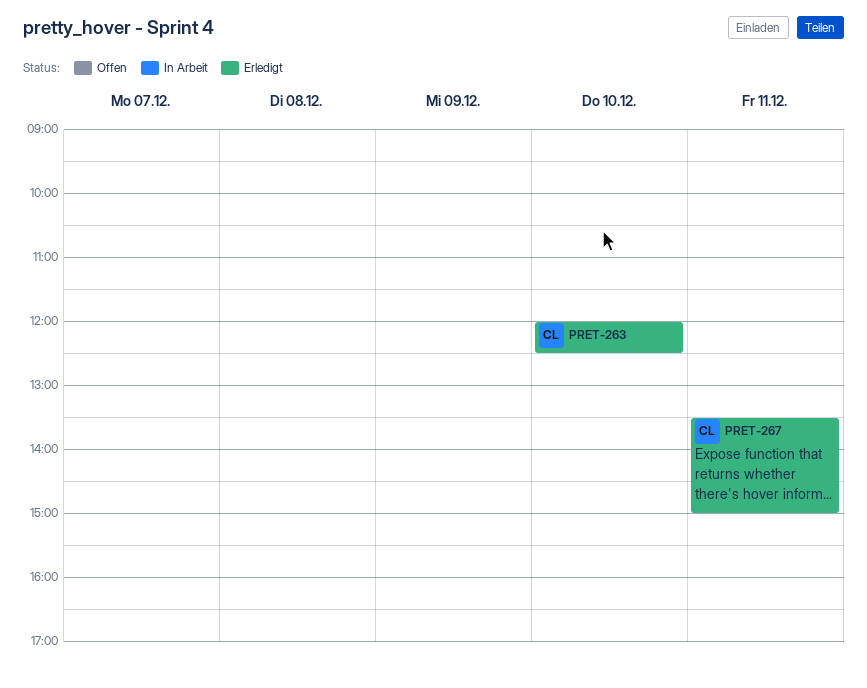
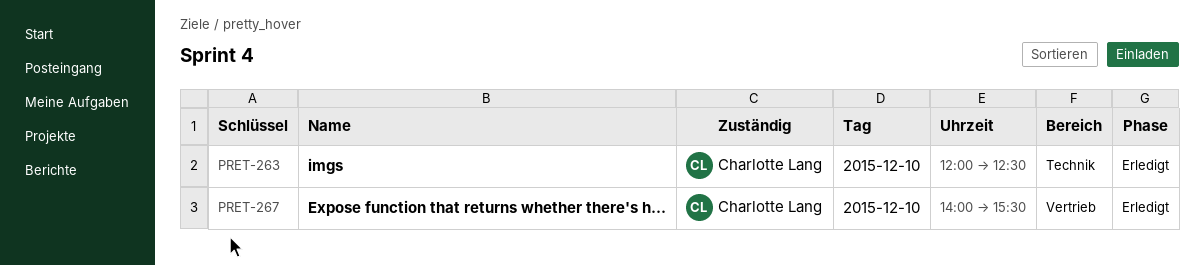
PRET-267, day: Dec 11 -> Dec 10
PRET-267, begins: 13:30 -> 14:00
PRET-267, ends: 15:00 -> 15:30

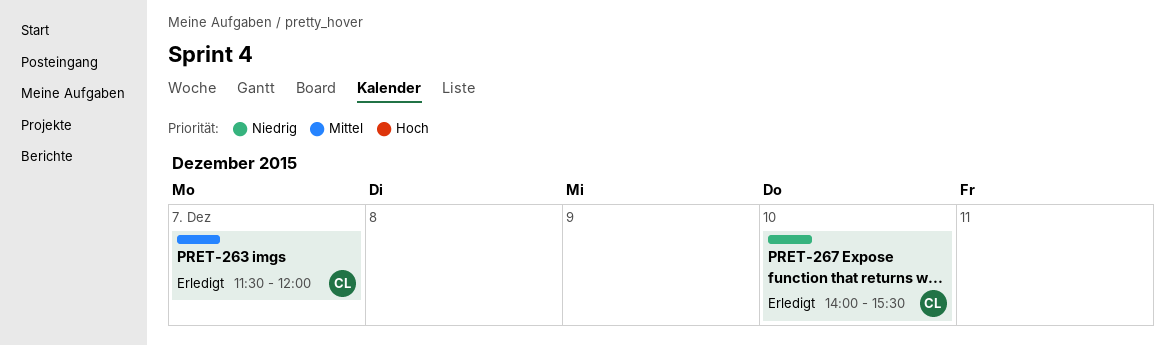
PRET-263, day: Dec 10 -> Dec 7
PRET-263, begins: 12:00 -> 11:30
PRET-263, ends: 12:30 -> 12:00

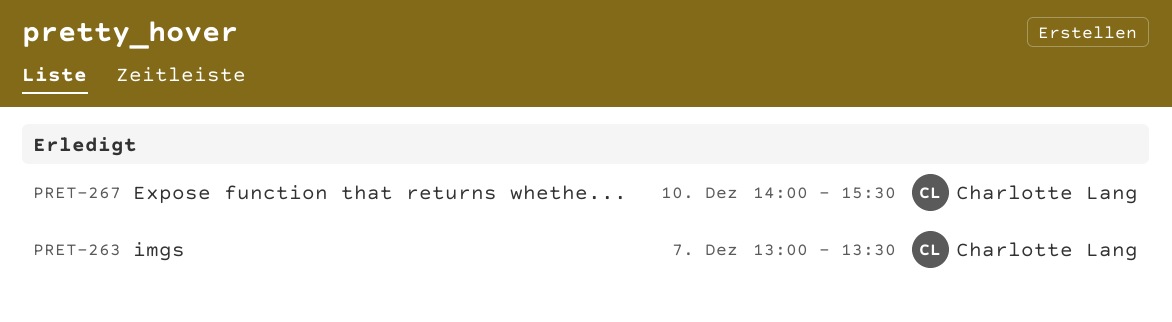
PRET-263, begins: 11:30 -> 13:00
PRET-263, ends: 12:00 -> 13:30

